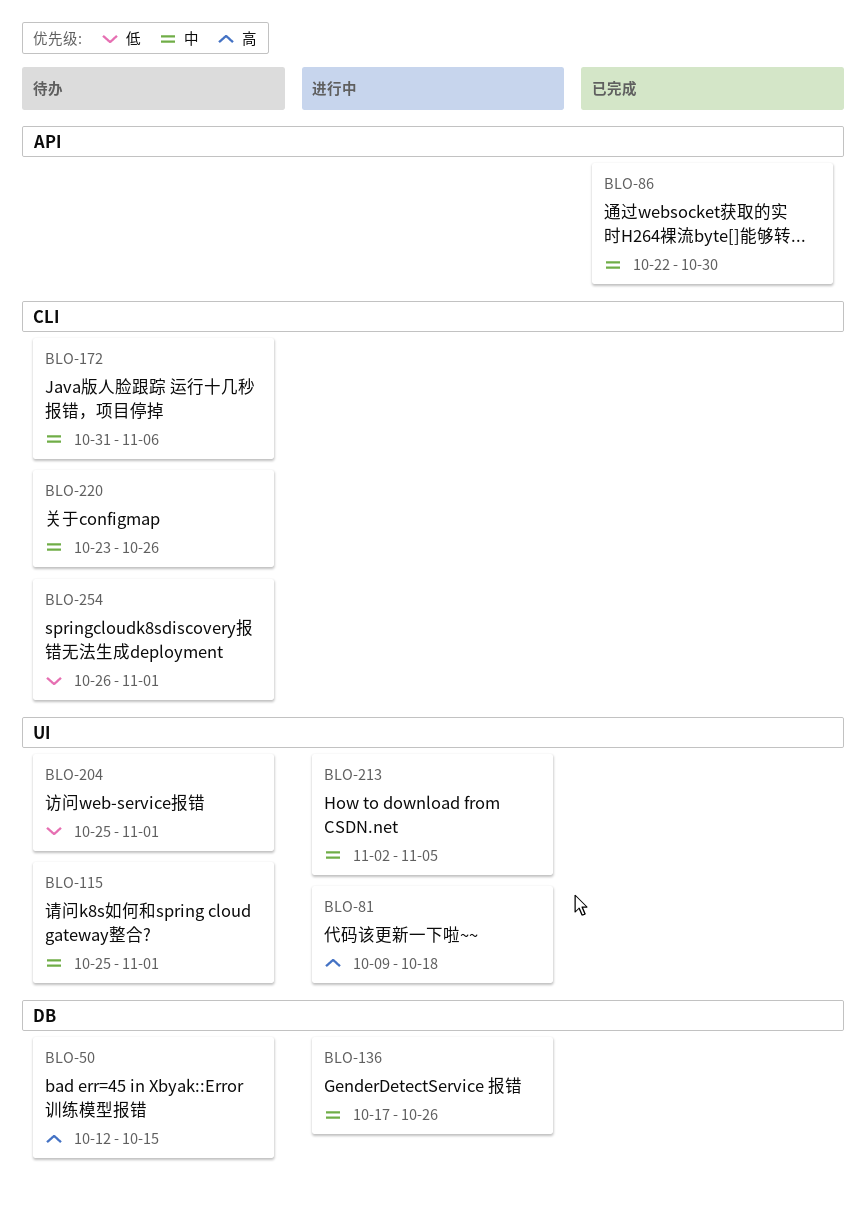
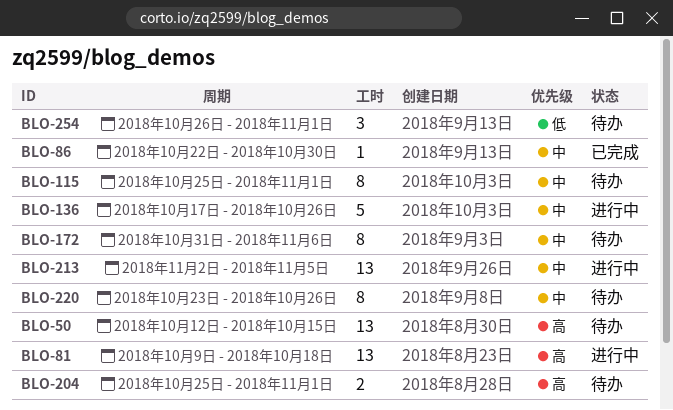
BLO-204, priority: 低 -> 高

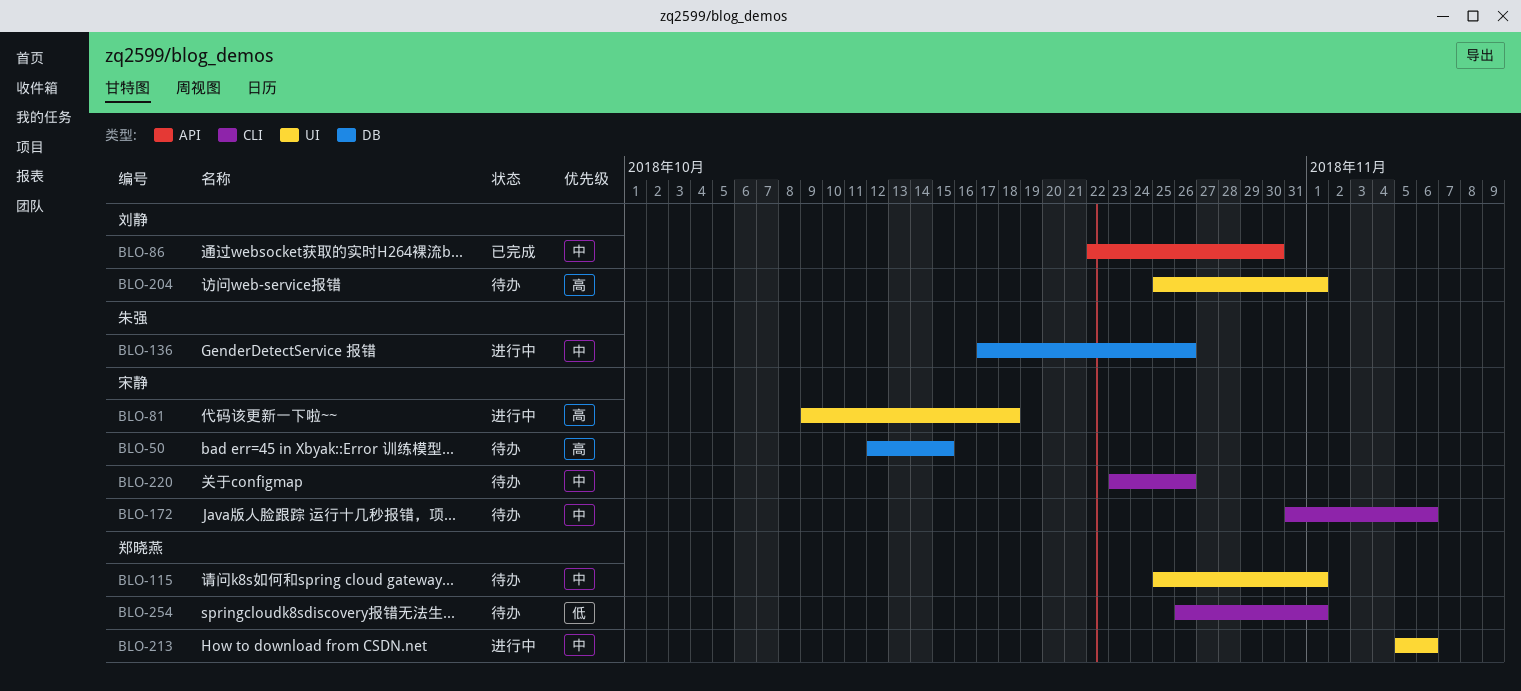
BLO-213, start: Nov 2 -> Nov 5
BLO-213, due: Nov 5 -> Nov 6

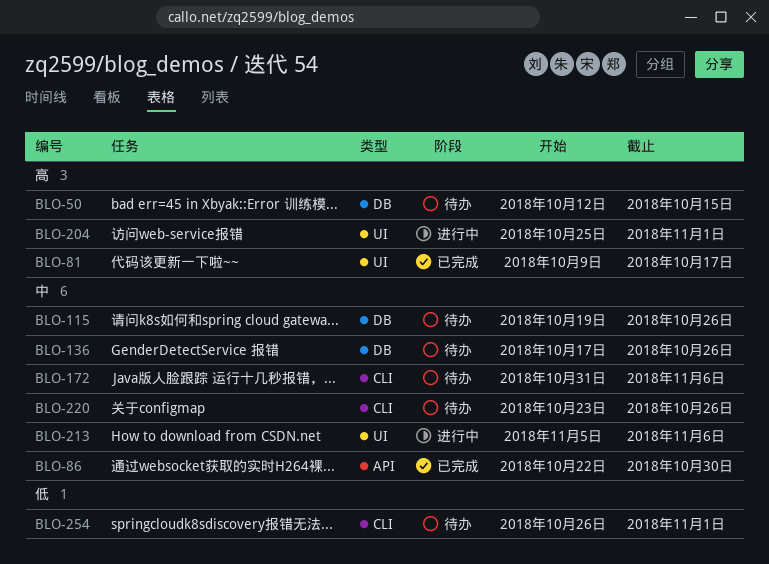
BLO-81, status: 进行中 -> 已完成
BLO-81, due: Oct 18 -> Oct 17
BLO-115, label: UI -> DB
BLO-115, start: Oct 25 -> Oct 19
BLO-115, due: Nov 1 -> Oct 26
BLO-136, status: 进行中 -> 待办
BLO-204, status: 待办 -> 进行中

